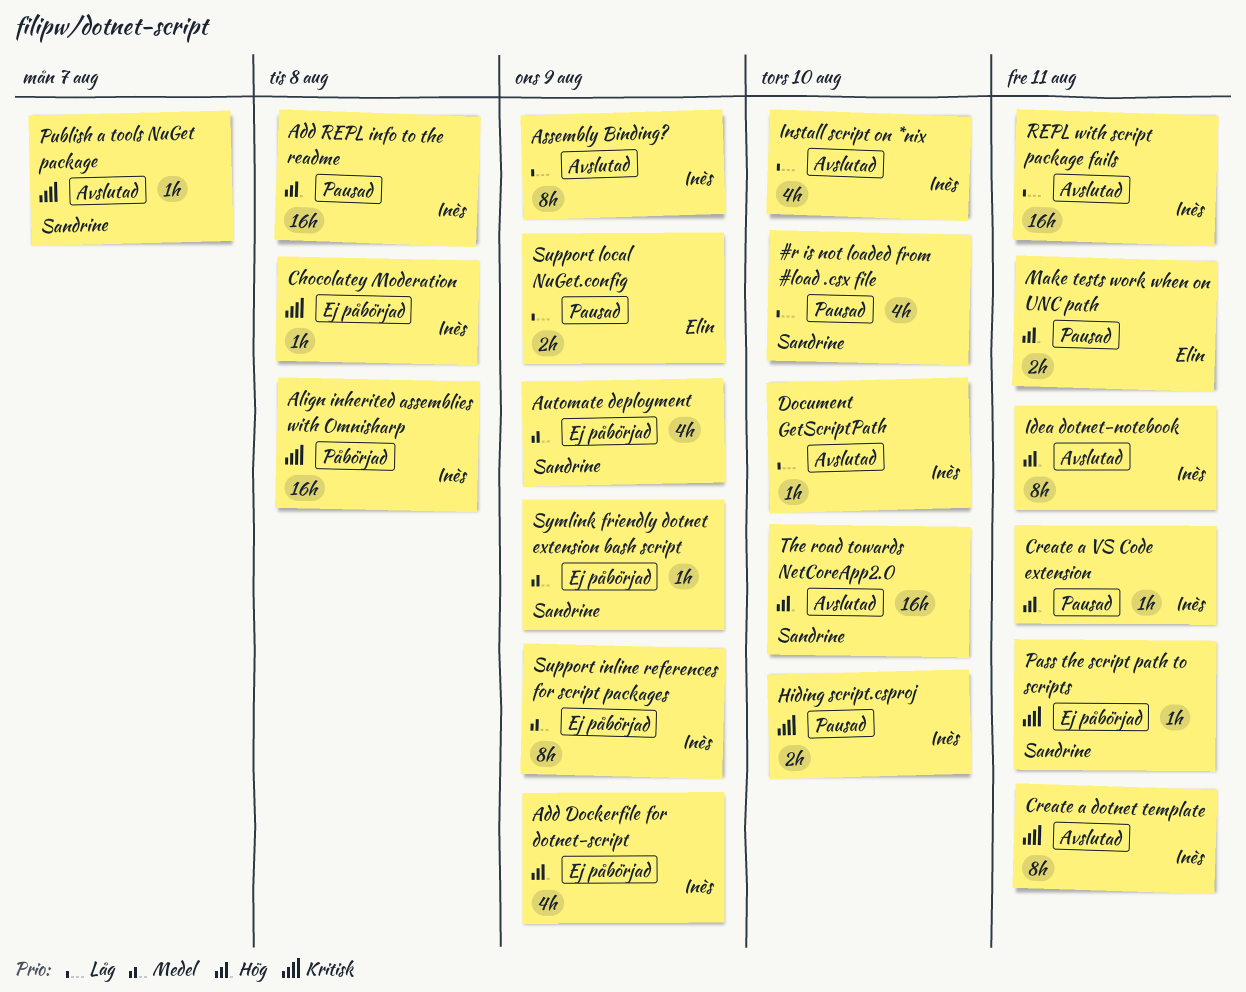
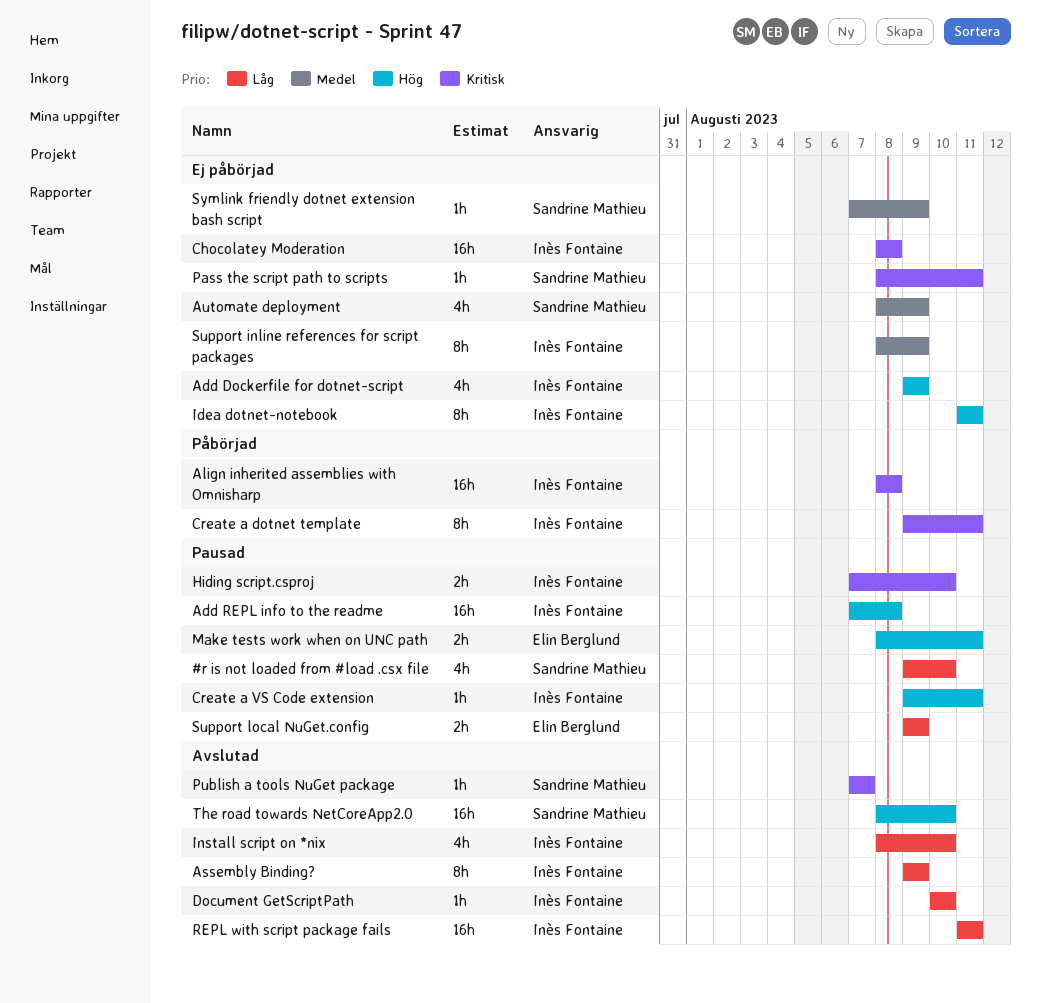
Chocolatey Moderation, estimate: 1h -> 16h
Create a dotnet template, status: Avslutad -> Påbörjad
Idea dotnet-notebook, status: Avslutad -> Ej påbörjad

